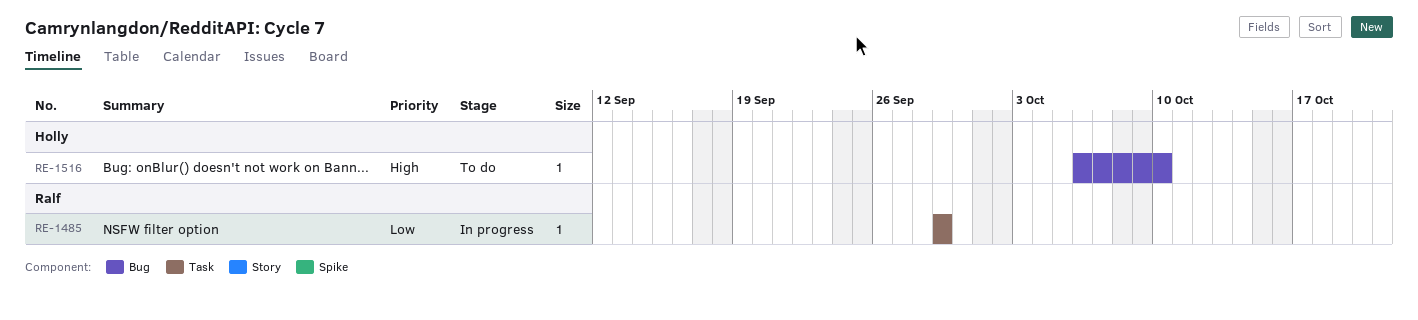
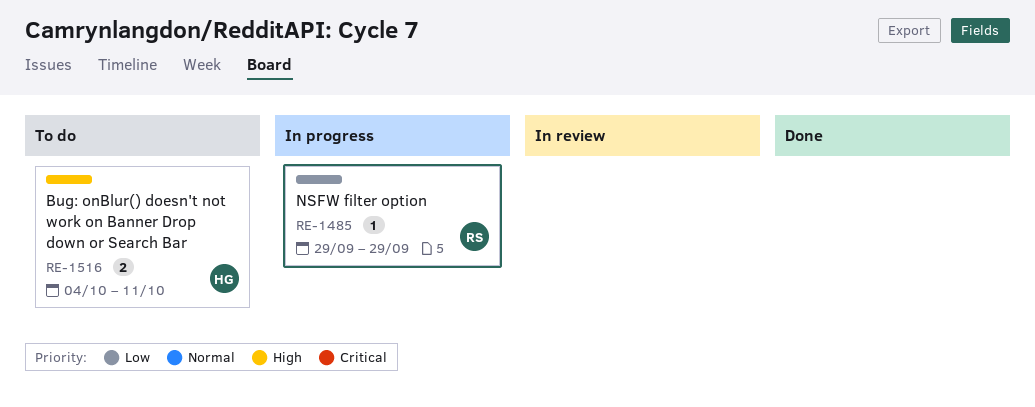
RE-1516, estimate: 1 -> 2
RE-1516, start: Oct 6 -> Oct 4
RE-1516, due: Oct 10 -> Oct 11

